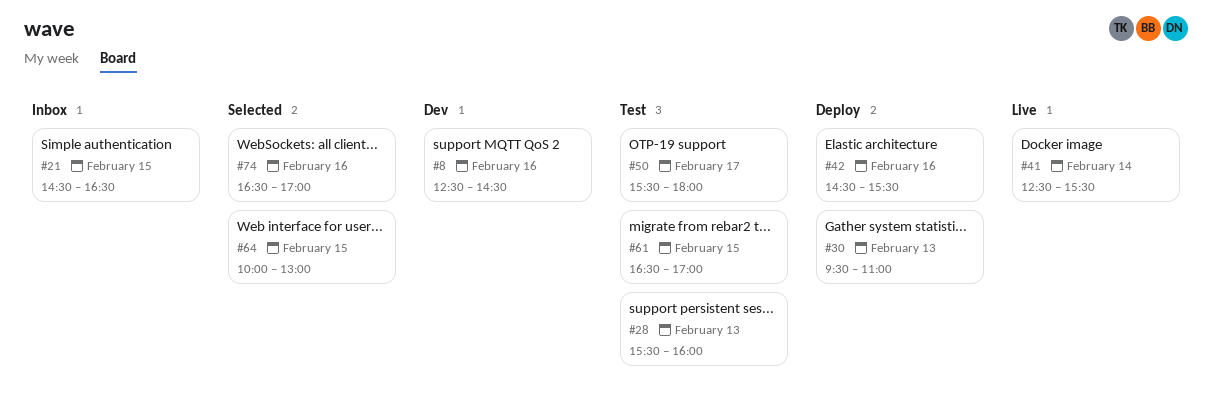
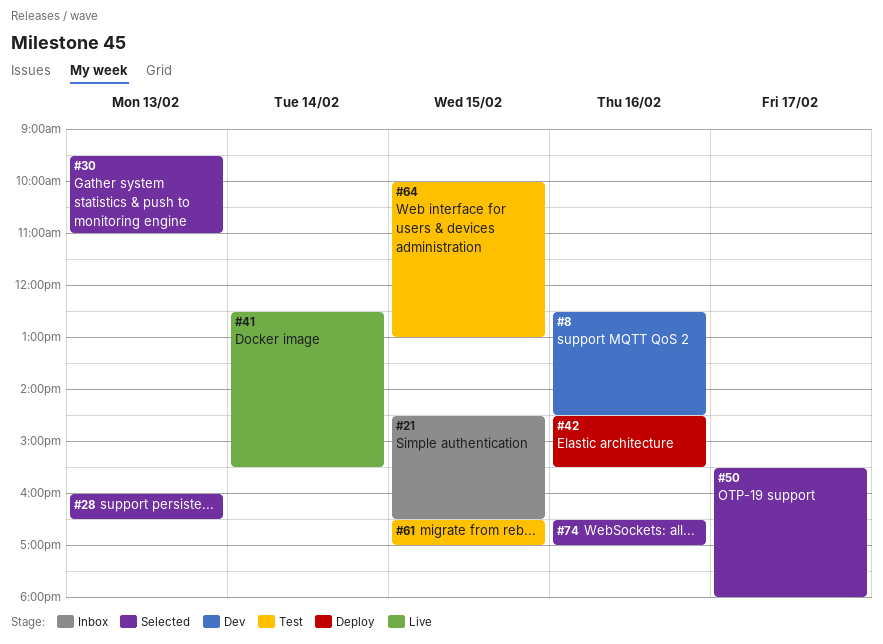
#28, status: Test -> Selected
#28, begins: 15:30 -> 16:00
#28, ends: 16:00 -> 16:30
#30, status: Deploy -> Selected
#50, status: Test -> Selected
#64, status: Selected -> Test

